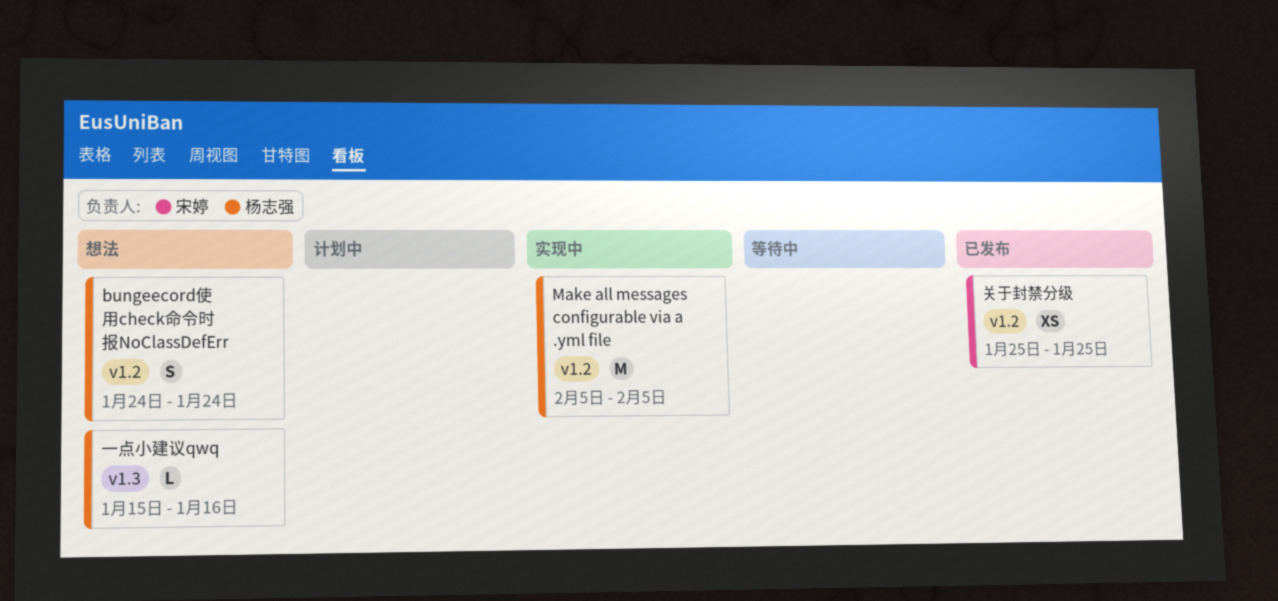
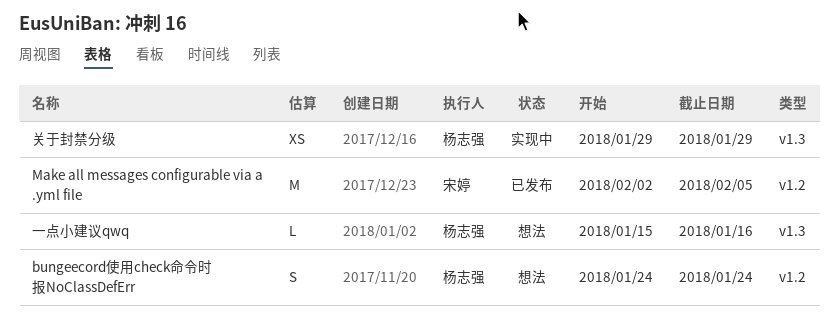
Make all messages configurable via a .yml file, status: 实现中 -> 已发布
Make all messages configurable via a .yml file, owner: 杨志强 -> 宋婷
Make all messages configurable via a .yml file, start: Feb 5 -> Feb 2
关于封禁分级, status: 已发布 -> 实现中
关于封禁分级, owner: 宋婷 -> 杨志强
关于封禁分级, label: v1.2 -> v1.3
关于封禁分级, start: Jan 25 -> Jan 29
关于封禁分级, due: Jan 25 -> Jan 29

